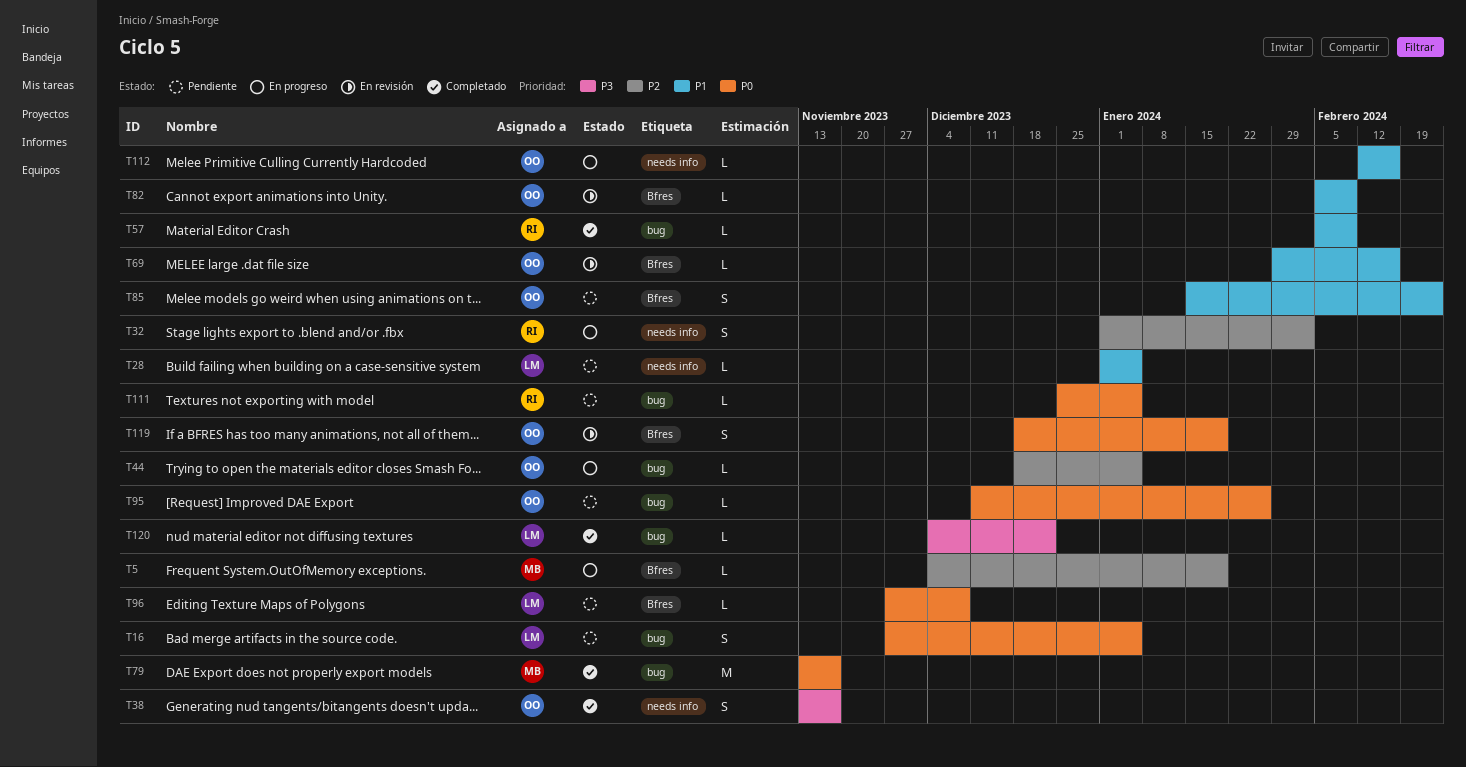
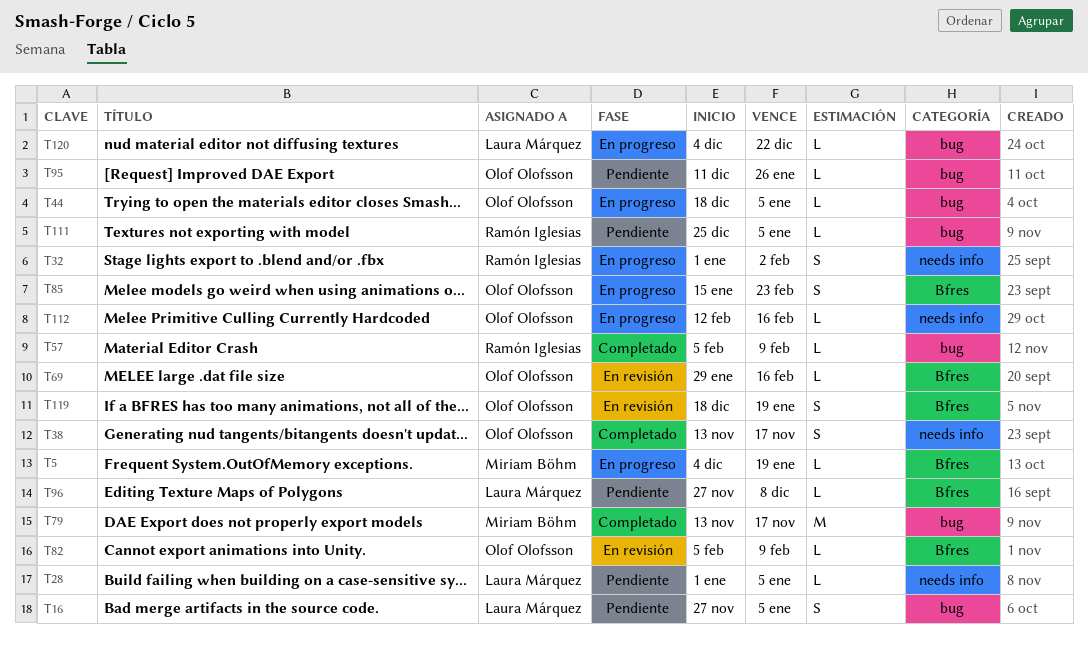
T85, status: Pendiente -> En progreso
T120, status: Completado -> En progreso

